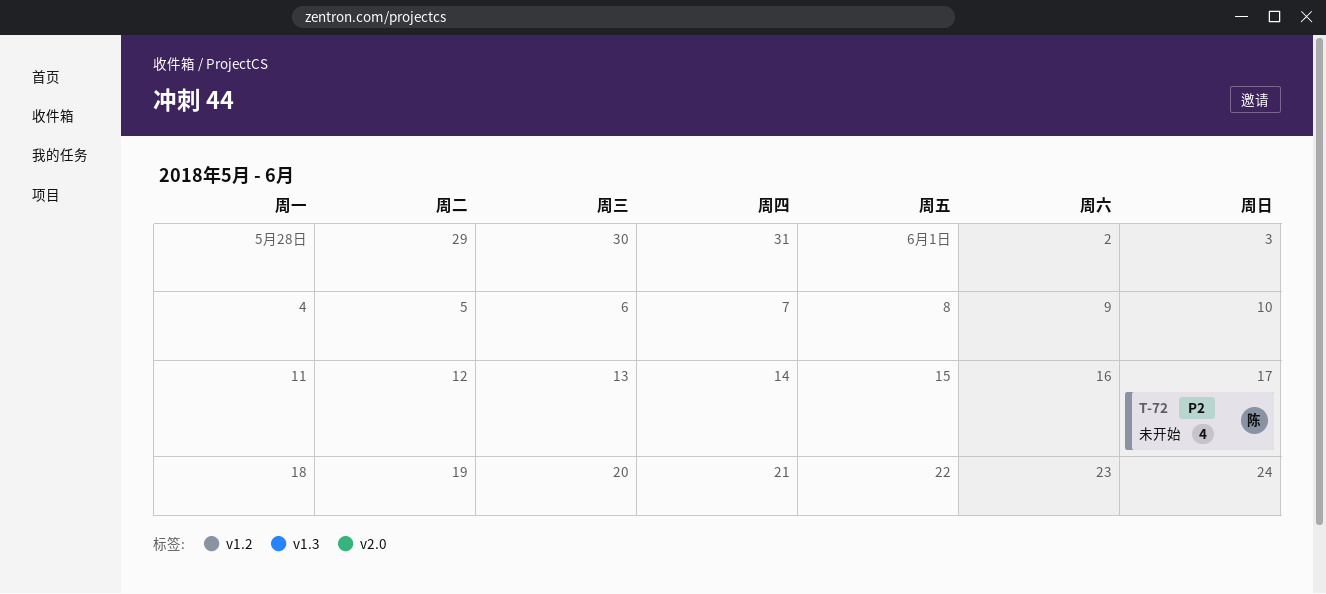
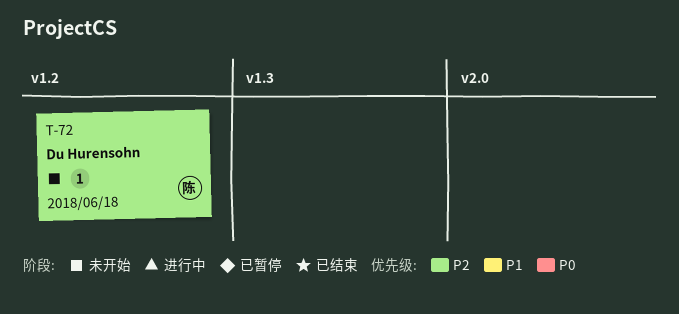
T-72, estimate: 4 -> 1
T-72, due: Jun 17 -> Jun 18

